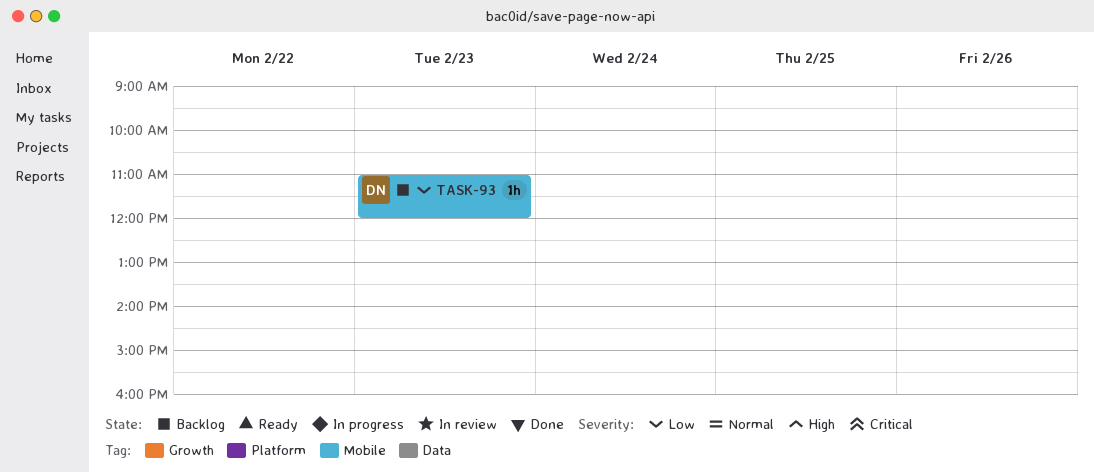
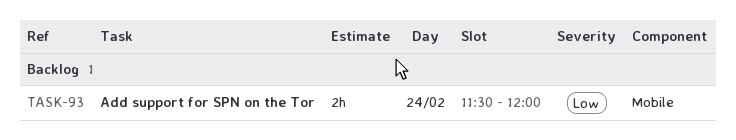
TASK-93, estimate: 1h -> 2h
TASK-93, day: Feb 23 -> Feb 24
TASK-93, begins: 11:00 -> 11:30

